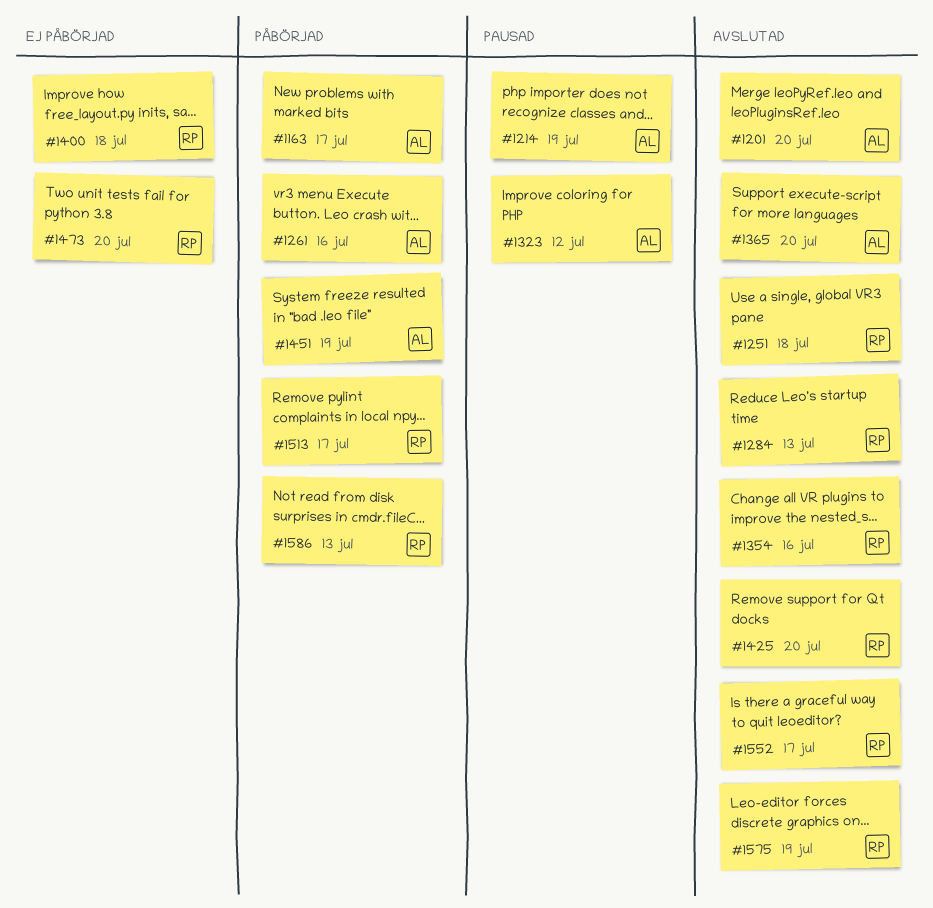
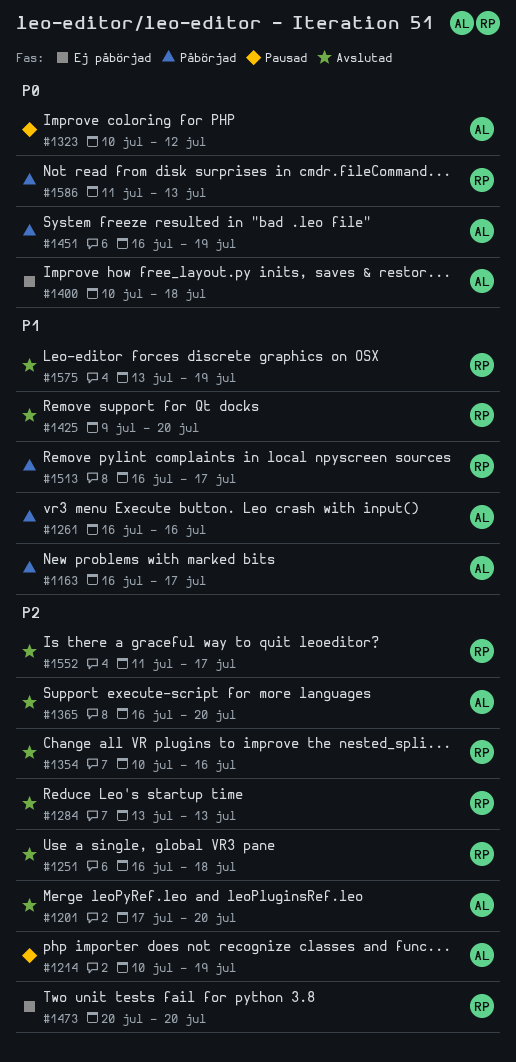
#1400, owner: RP -> AL

